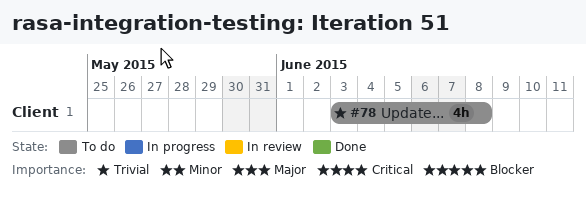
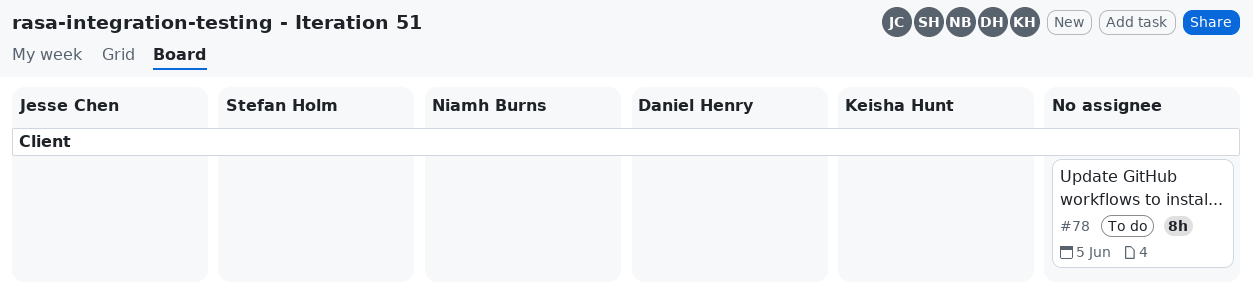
#78, estimate: 4h -> 8h
#78, due: Jun 8 -> Jun 5

